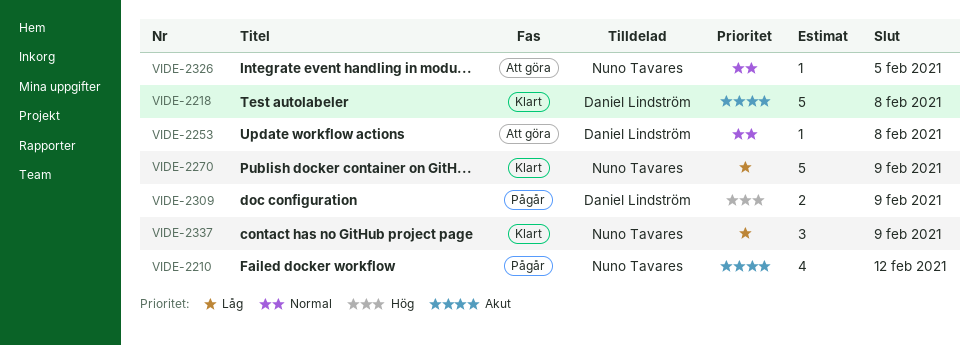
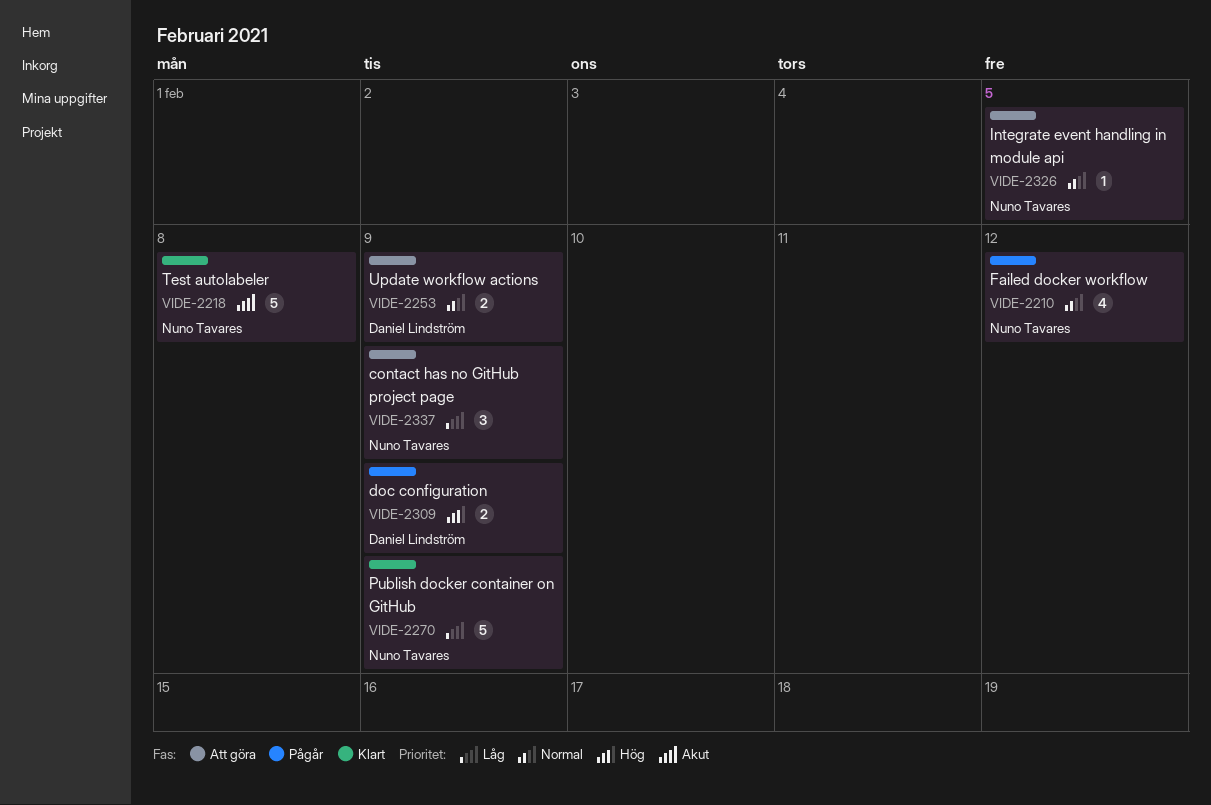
VIDE-2210, priority: Akut -> Normal
VIDE-2218, owner: Daniel Lindström -> Nuno Tavares
VIDE-2253, estimate: 1 -> 2
VIDE-2253, due: Feb 8 -> Feb 9
VIDE-2337, status: Klart -> Att göra

